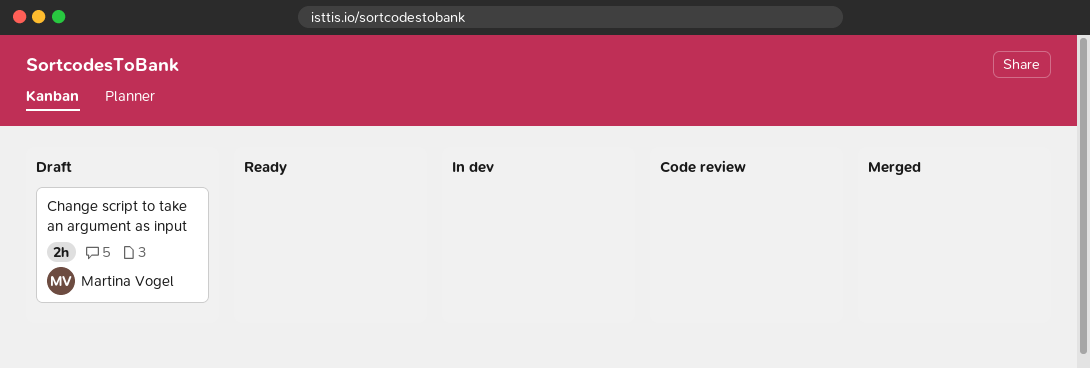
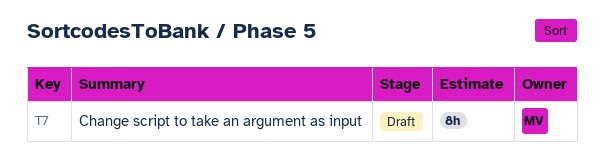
Change script to take an argument as input, estimate: 2h -> 8h

